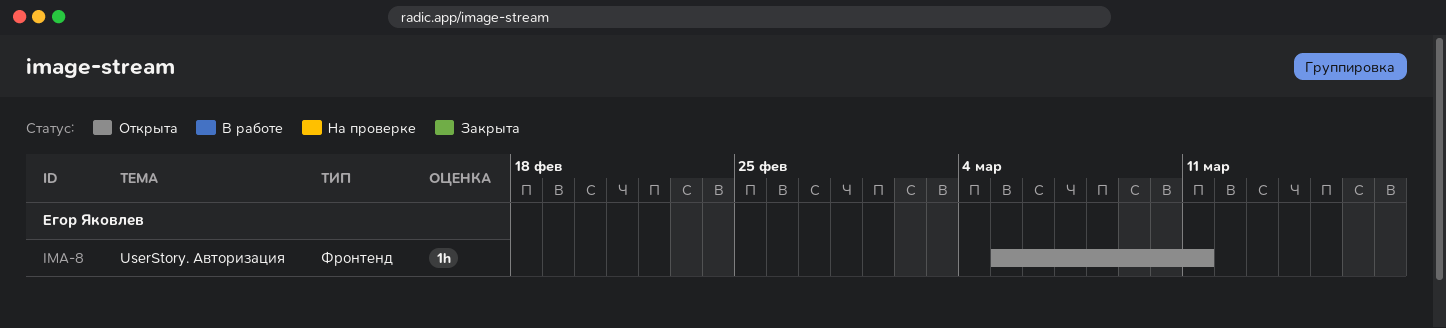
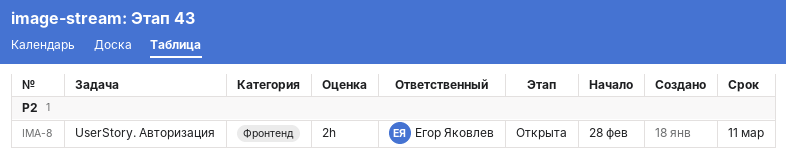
IMA-8, estimate: 1h -> 2h
IMA-8, start: Mar 5 -> Feb 28

